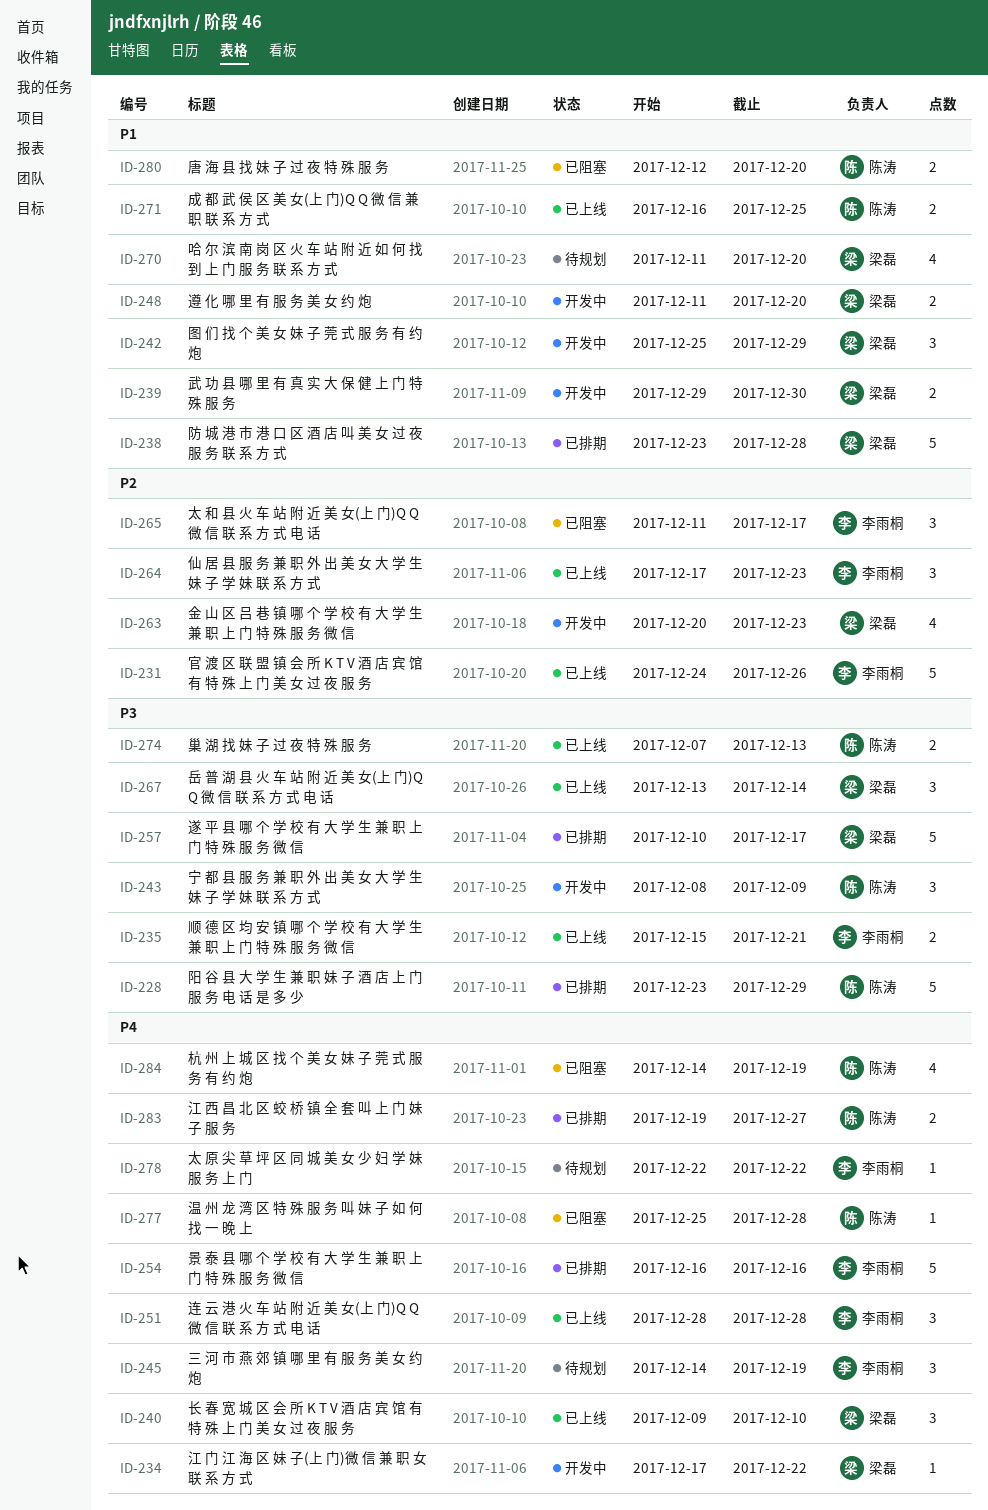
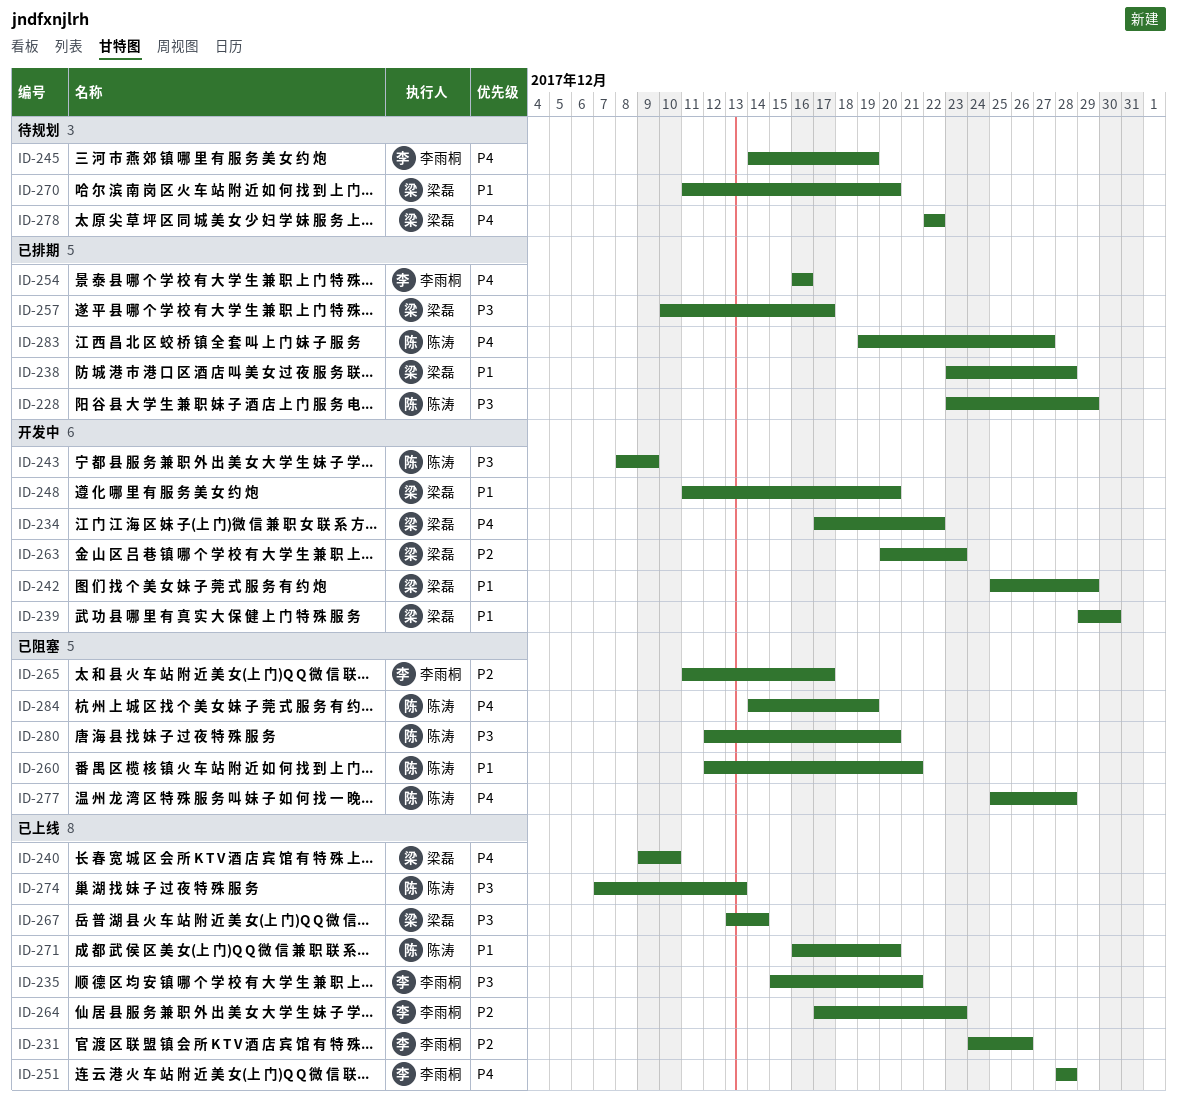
ID-260: none -> present
ID-271, due: Dec 25 -> Dec 20
ID-278, owner: 李雨桐 -> 梁磊
ID-280, priority: P1 -> P3

